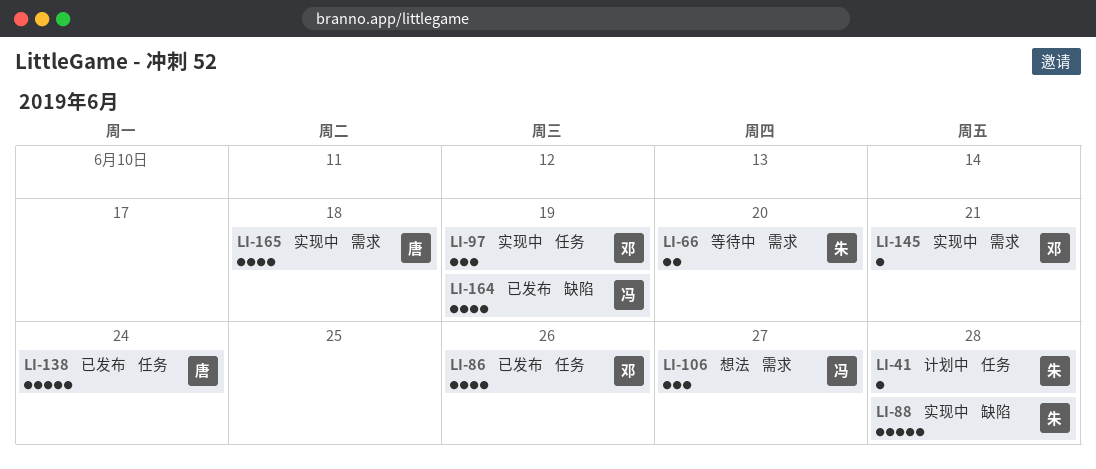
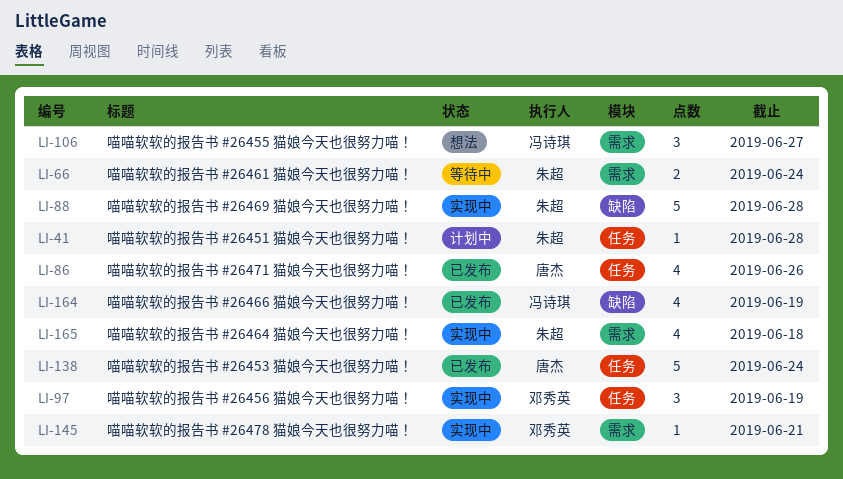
LI-66, due: Jun 20 -> Jun 24
LI-86, owner: 邓秀英 -> 唐杰
LI-165, owner: 唐杰 -> 朱超

